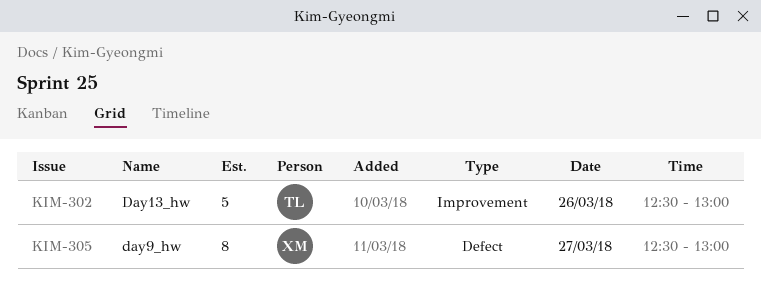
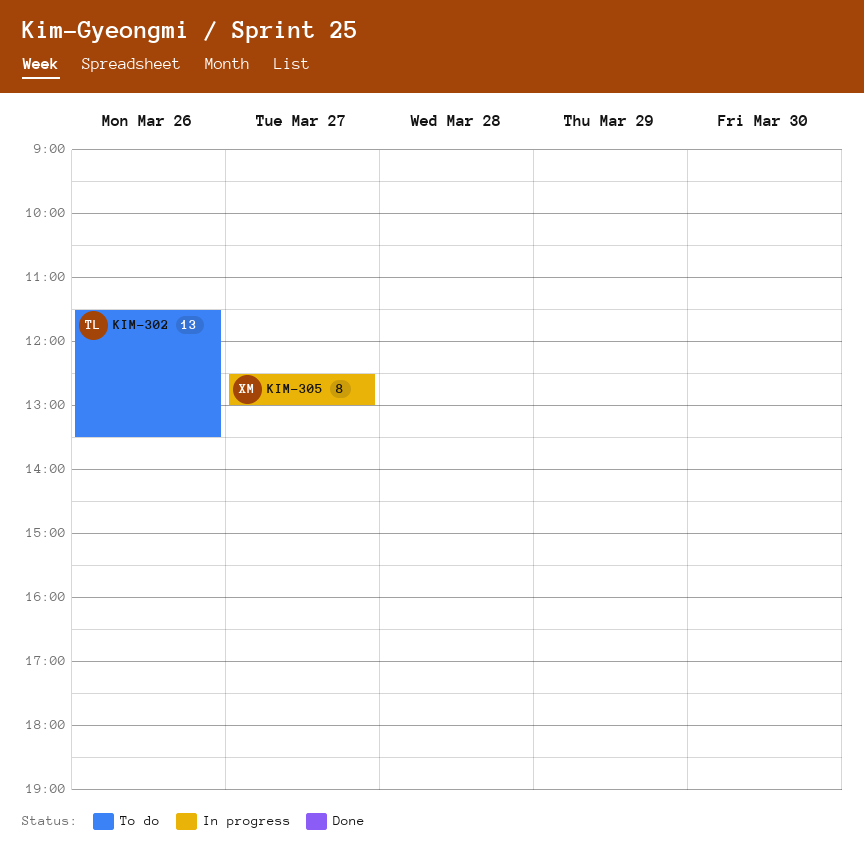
KIM-302, estimate: 5 -> 13
KIM-302, begins: 12:30 -> 11:30
KIM-302, ends: 13:00 -> 13:30

